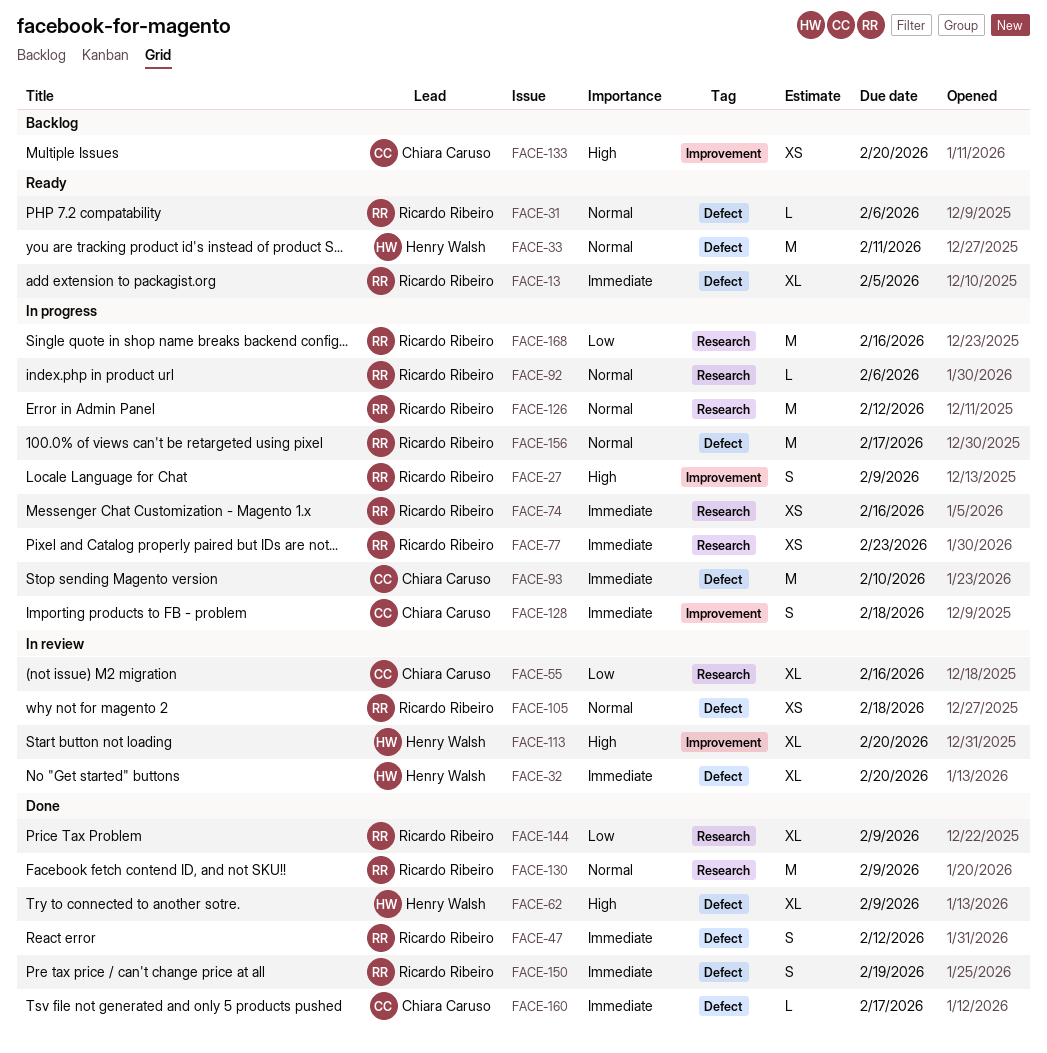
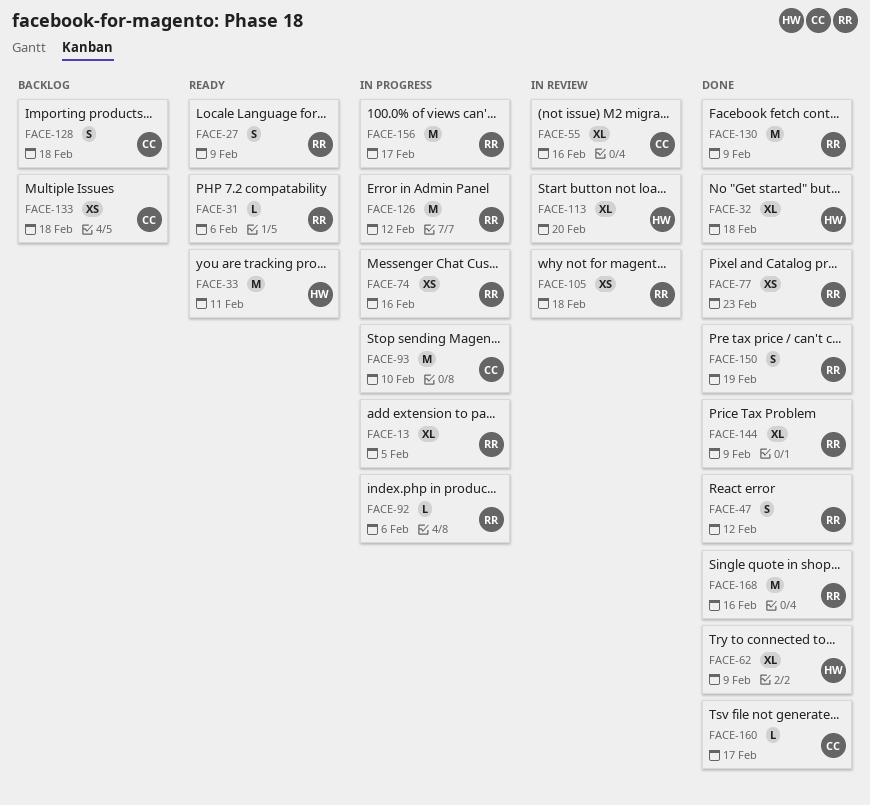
FACE-13, status: Ready -> In progress
FACE-27, status: In progress -> Ready
FACE-32, status: In review -> Done
FACE-32, due: Feb 20 -> Feb 18
FACE-77, status: In progress -> Done
FACE-128, status: In progress -> Backlog
FACE-133, due: Feb 20 -> Feb 18
FACE-168, status: In progress -> Done

